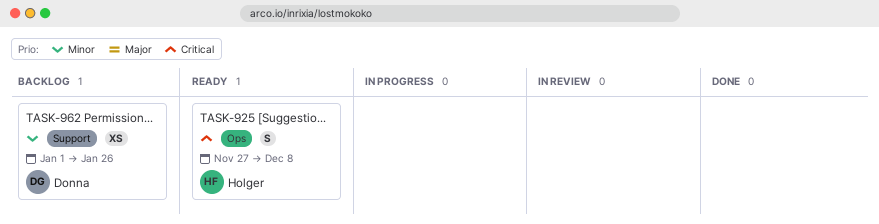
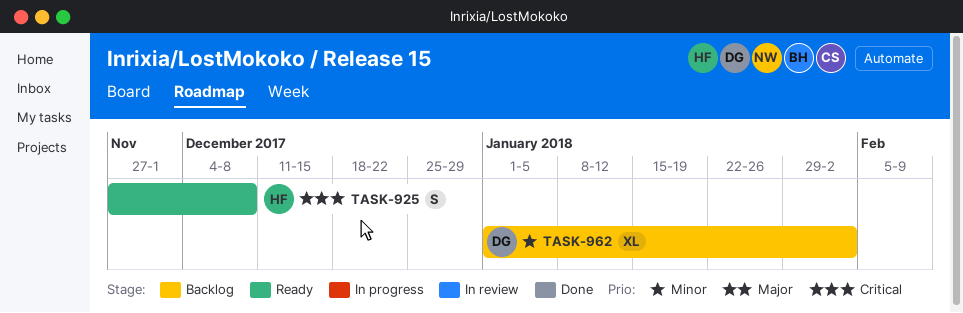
TASK-962, estimate: XS -> XL
TASK-962, due: Jan 26 -> Feb 2

